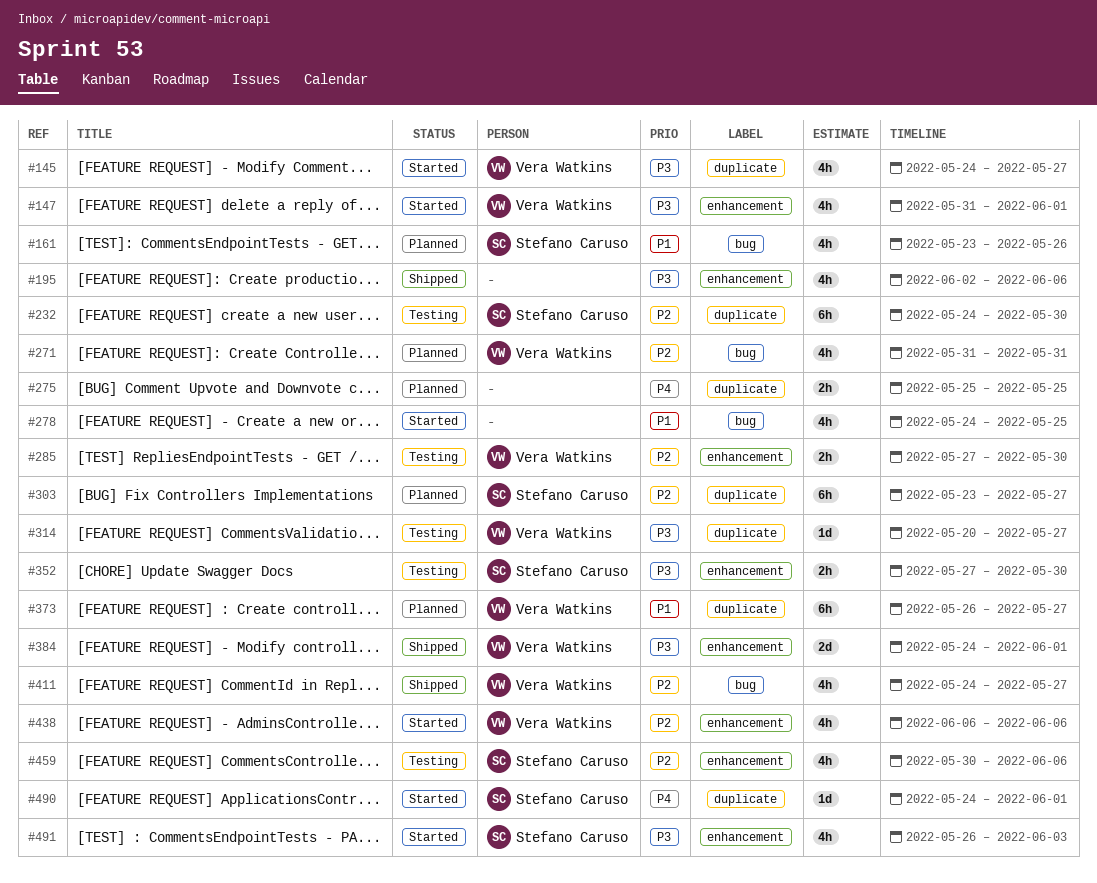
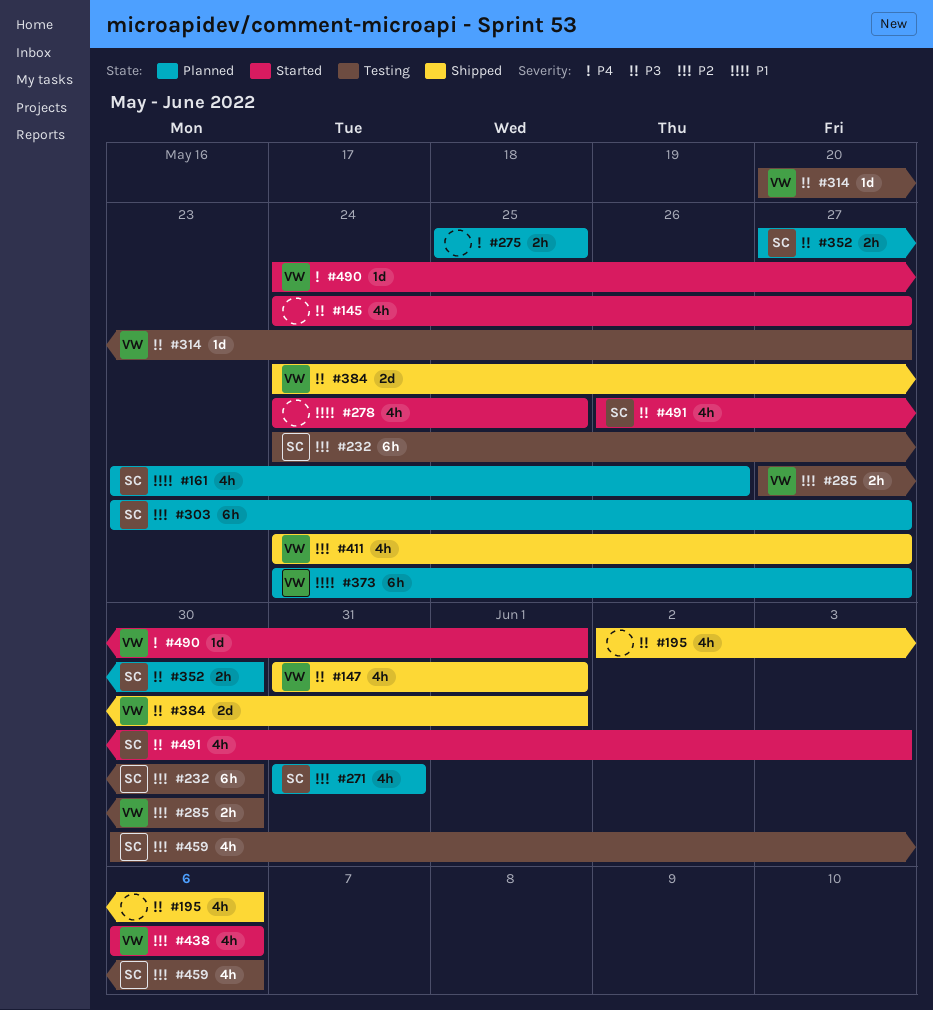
#145, owner: Vera Watkins -> none
#147, status: Started -> Shipped
#271, owner: Vera Watkins -> Stefano Caruso
#352, status: Testing -> Planned
#373, start: May 26 -> May 24
#490, owner: Stefano Caruso -> Vera Watkins

